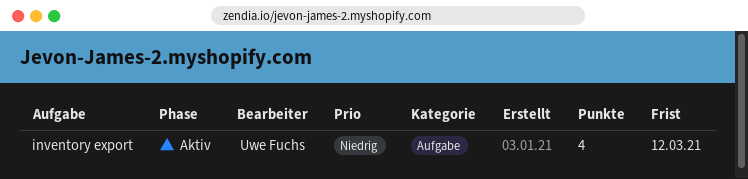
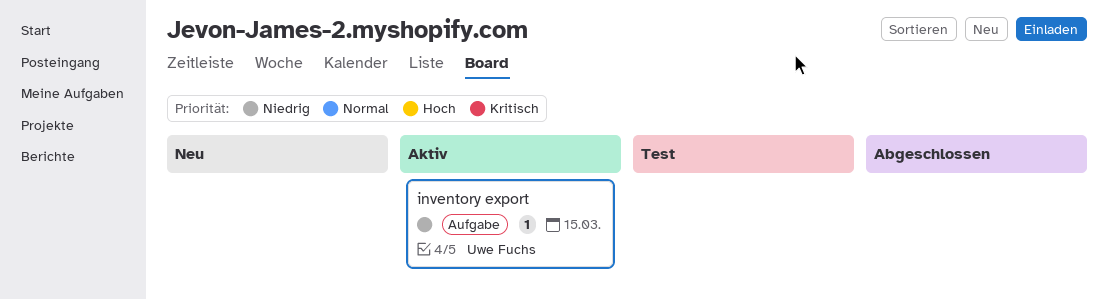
inventory export, estimate: 4 -> 1
inventory export, due: Mar 12 -> Mar 15

